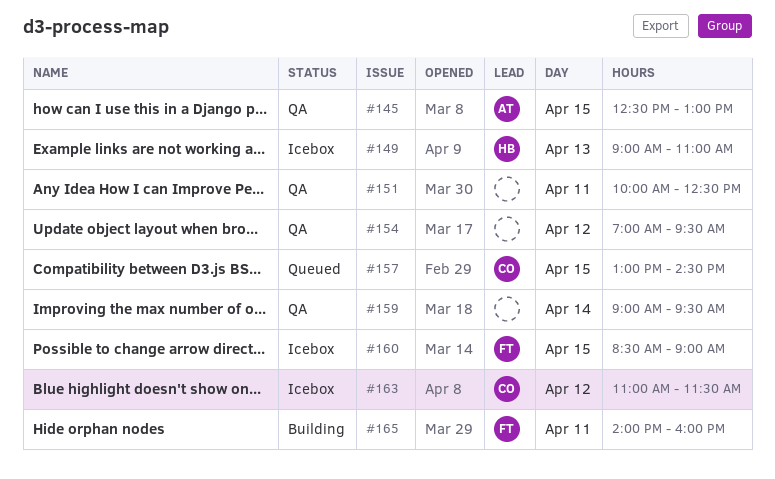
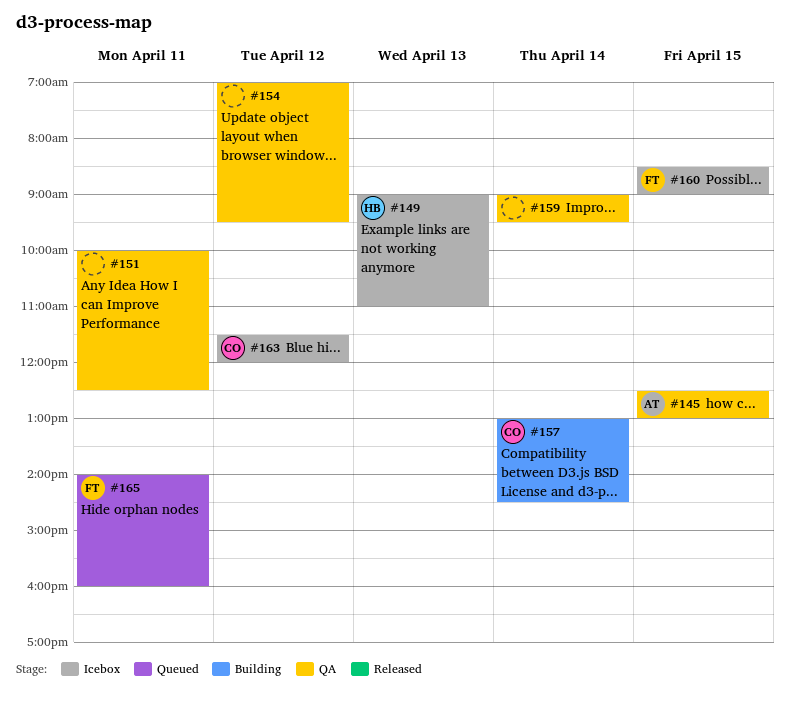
#157, status: Queued -> Building
#157, day: Apr 15 -> Apr 14
#163, begins: 11:00 -> 11:30
#163, ends: 11:30 -> 12:00
#165, status: Building -> Queued

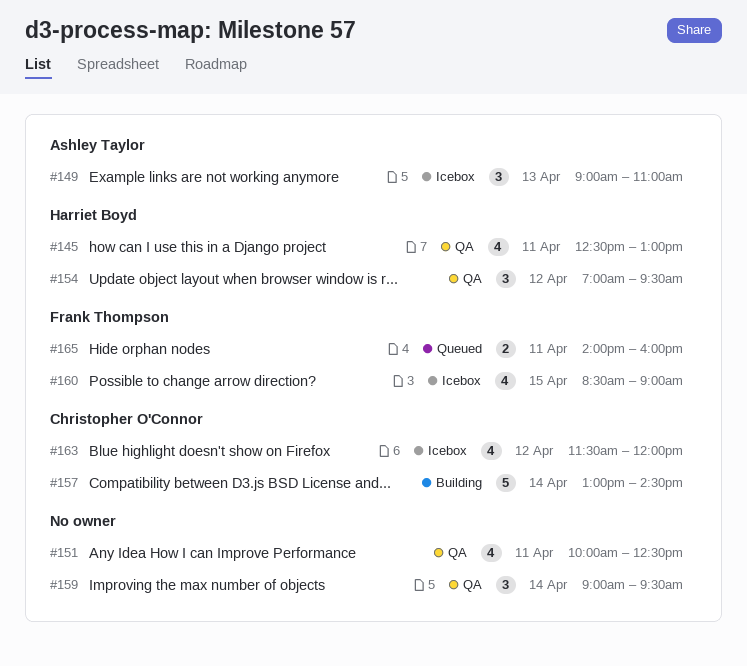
#145, owner: Ashley Taylor -> Harriet Boyd
#145, day: Apr 15 -> Apr 11
#149, owner: Harriet Boyd -> Ashley Taylor
#154, owner: none -> Harriet Boyd

